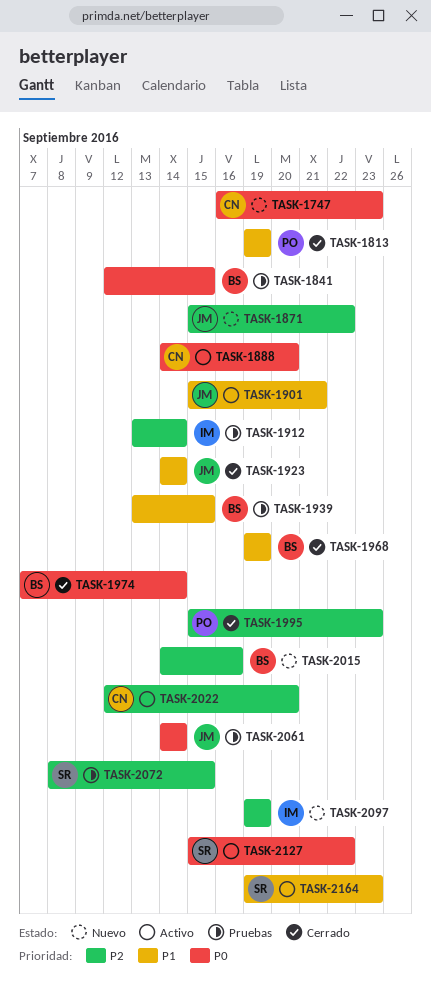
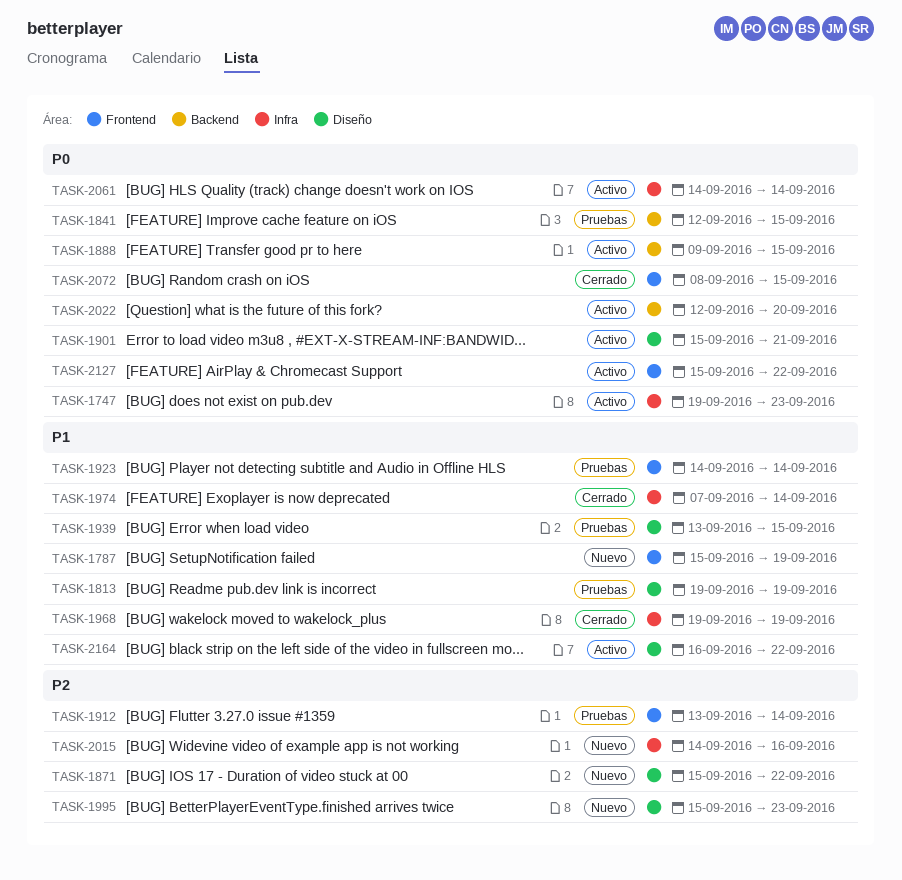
TASK-1747, status: Nuevo -> Activo
TASK-1747, start: Sep 16 -> Sep 19
TASK-1787: none -> present
TASK-1813, status: Cerrado -> Pruebas
TASK-1888, start: Sep 14 -> Sep 9
TASK-1888, due: Sep 20 -> Sep 15
TASK-1901, priority: P1 -> P0
TASK-1923, status: Cerrado -> Pruebas
TASK-1974, priority: P0 -> P1
TASK-1995, status: Cerrado -> Nuevo
TASK-2022, priority: P2 -> P0
TASK-2061, status: Pruebas -> Activo
TASK-2072, status: Pruebas -> Cerrado
TASK-2072, priority: P2 -> P0
TASK-2097: present -> none
TASK-2164, start: Sep 19 -> Sep 16
TASK-2164, due: Sep 23 -> Sep 22

